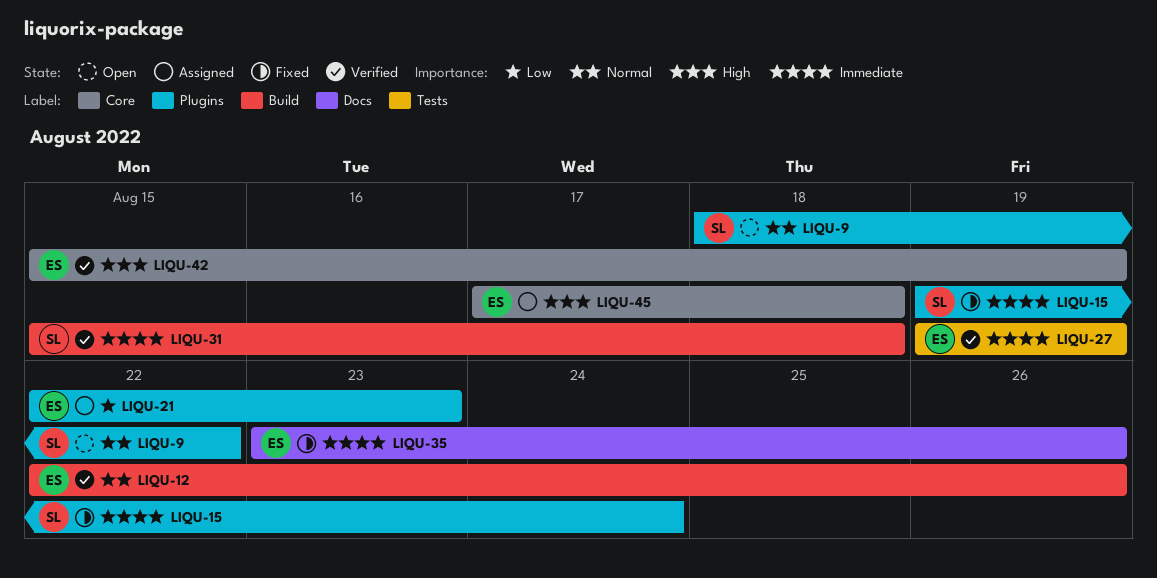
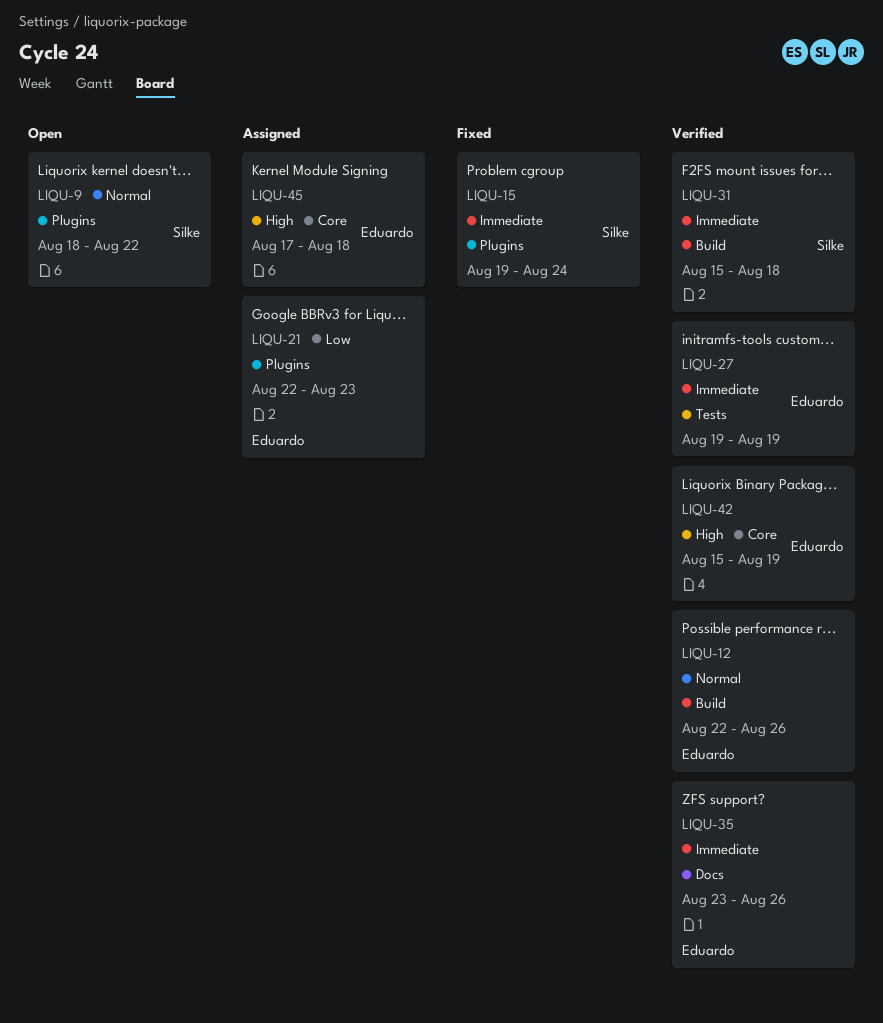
LIQU-35, status: Fixed -> Verified

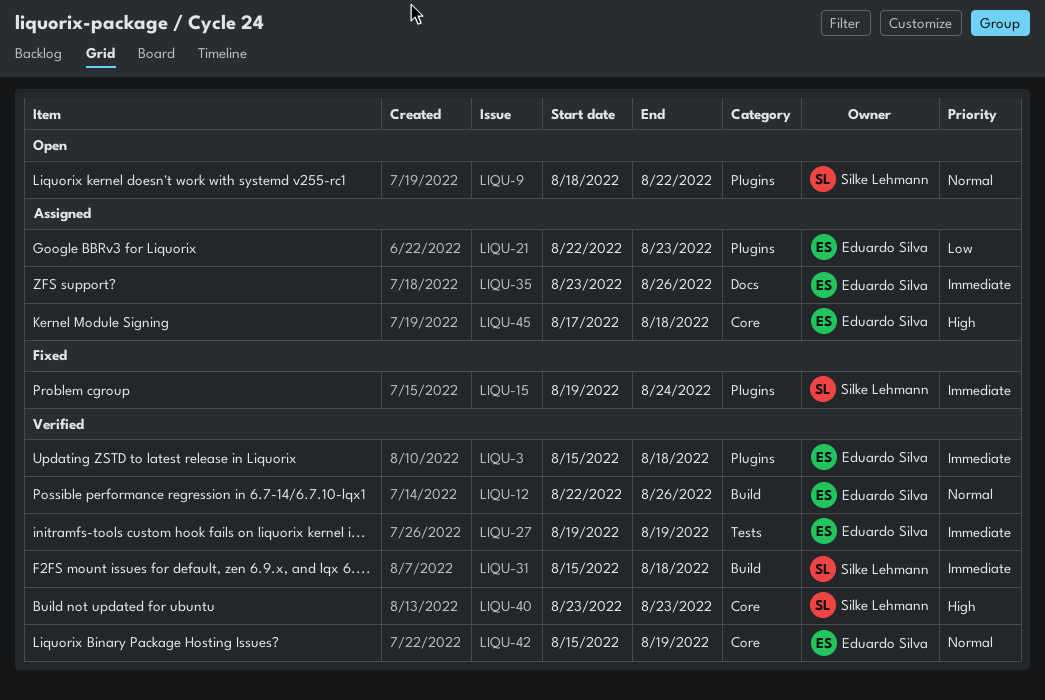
LIQU-3: none -> present
LIQU-35, status: Verified -> Assigned
LIQU-40: none -> present
LIQU-42, priority: High -> Normal

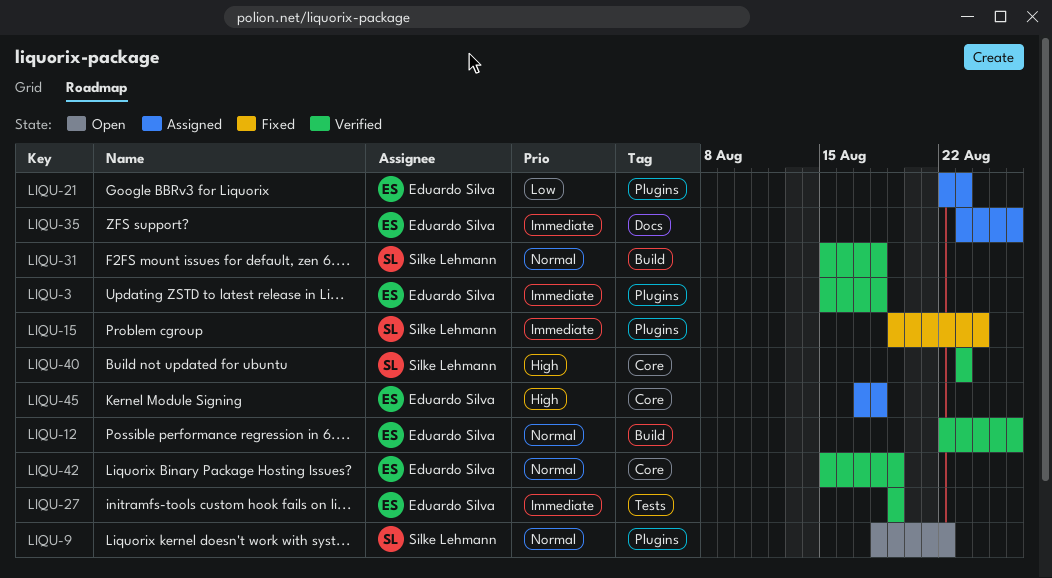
LIQU-31, priority: Immediate -> Normal

